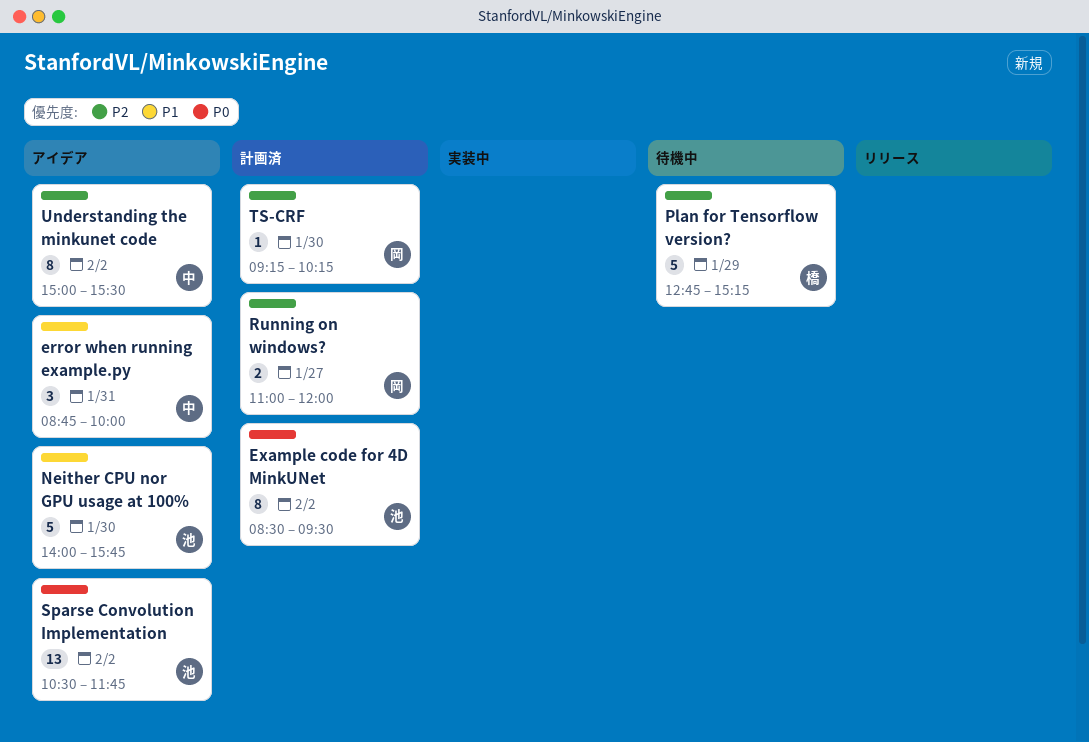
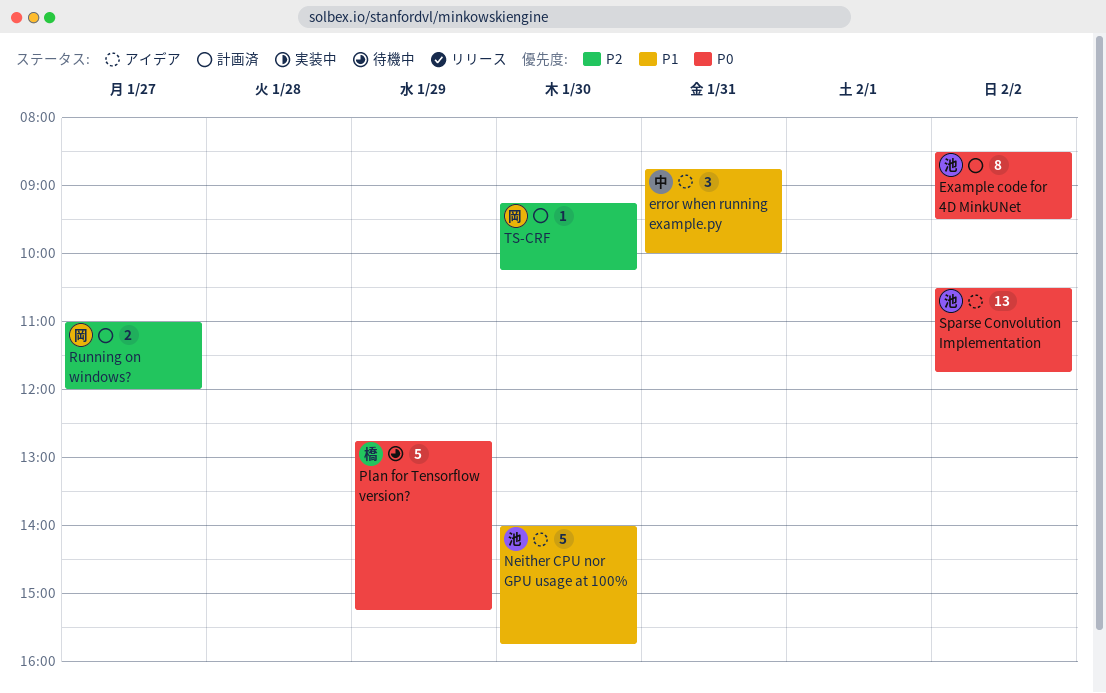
Plan for Tensorflow version?, priority: P2 -> P0
Understanding the minkunet code: present -> none

